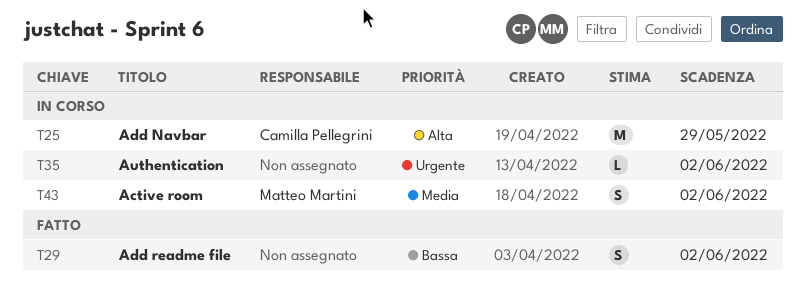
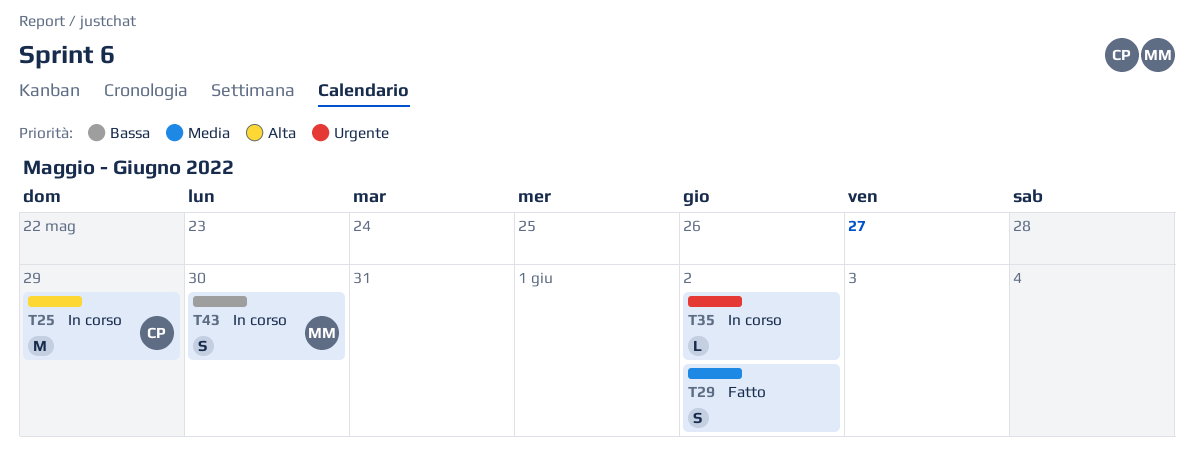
T29, priority: Bassa -> Media
T43, priority: Media -> Bassa
T43, due: Jun 2 -> May 30

